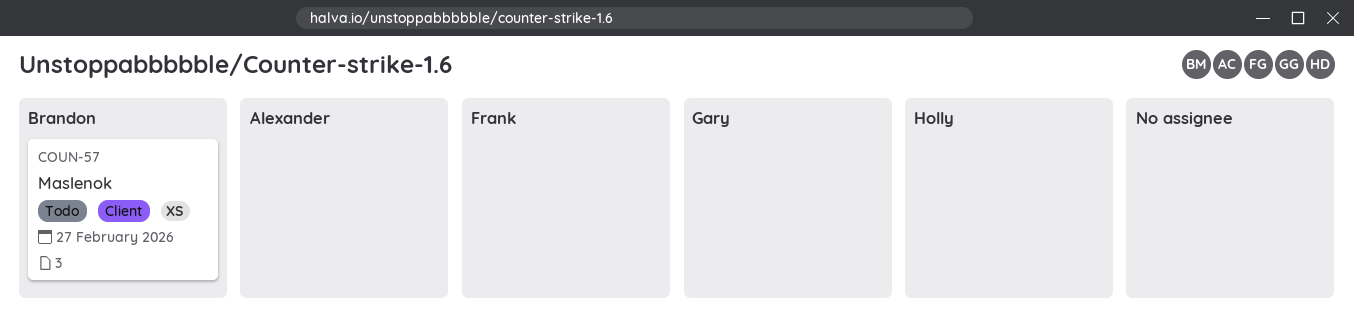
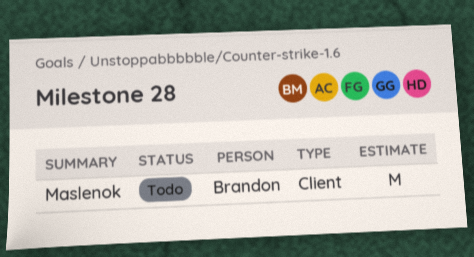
Maslenok, estimate: XS -> M

